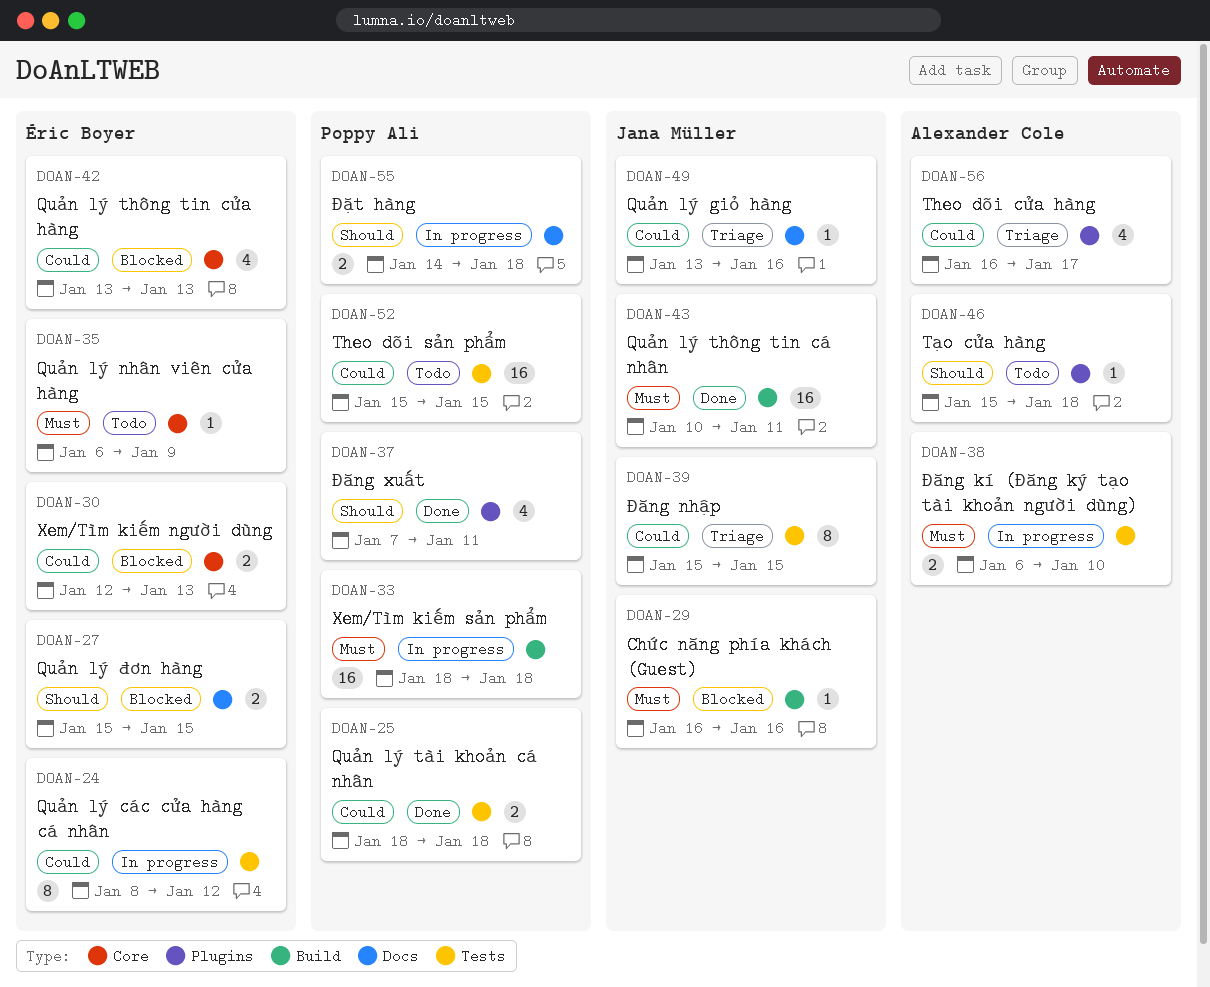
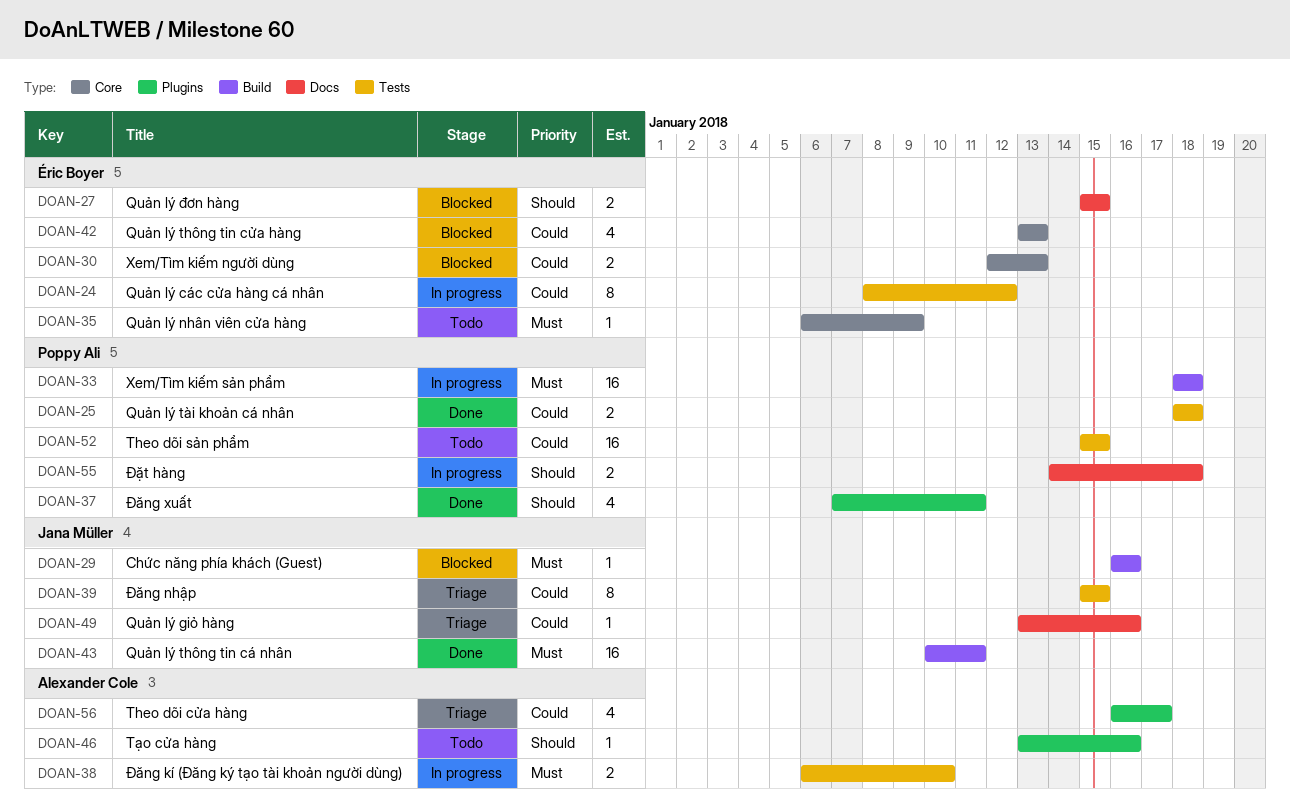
DOAN-46, start: Jan 15 -> Jan 13
DOAN-46, due: Jan 18 -> Jan 16

